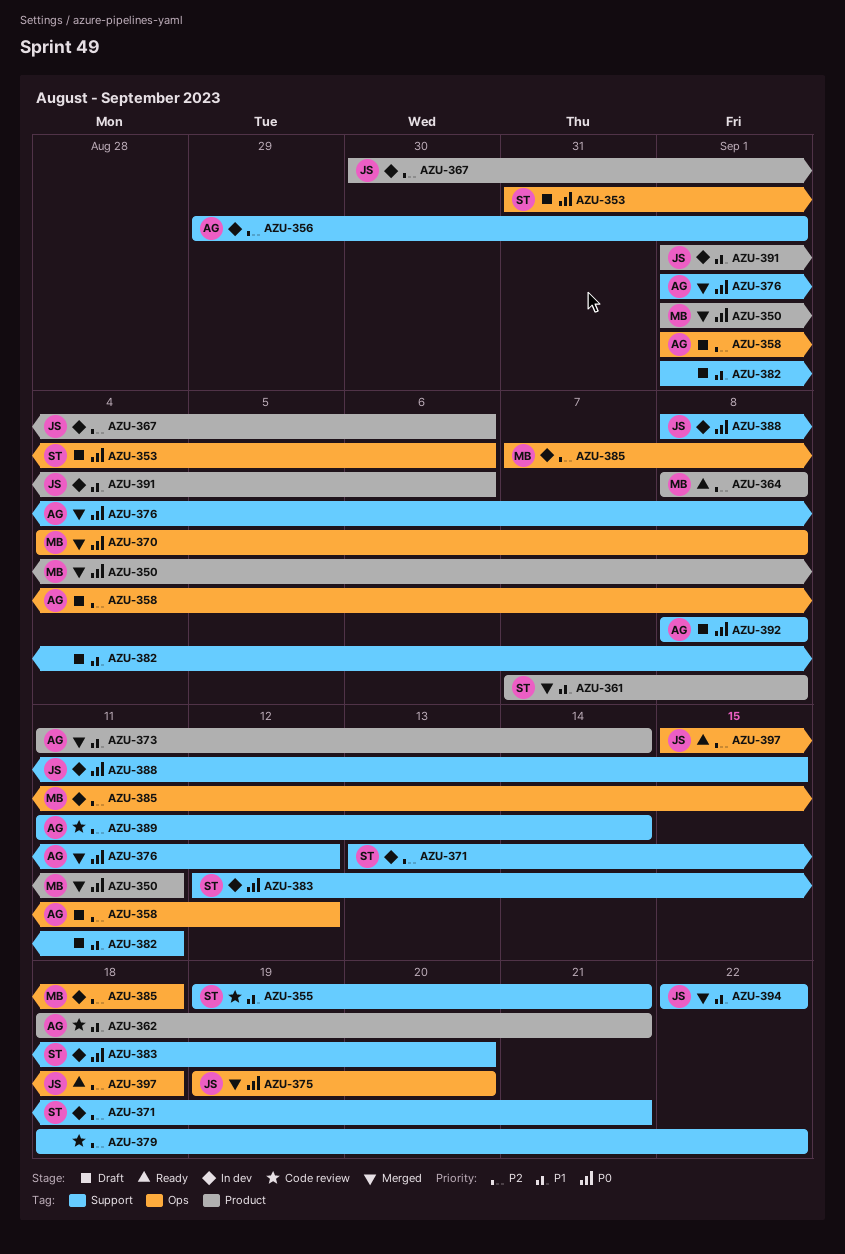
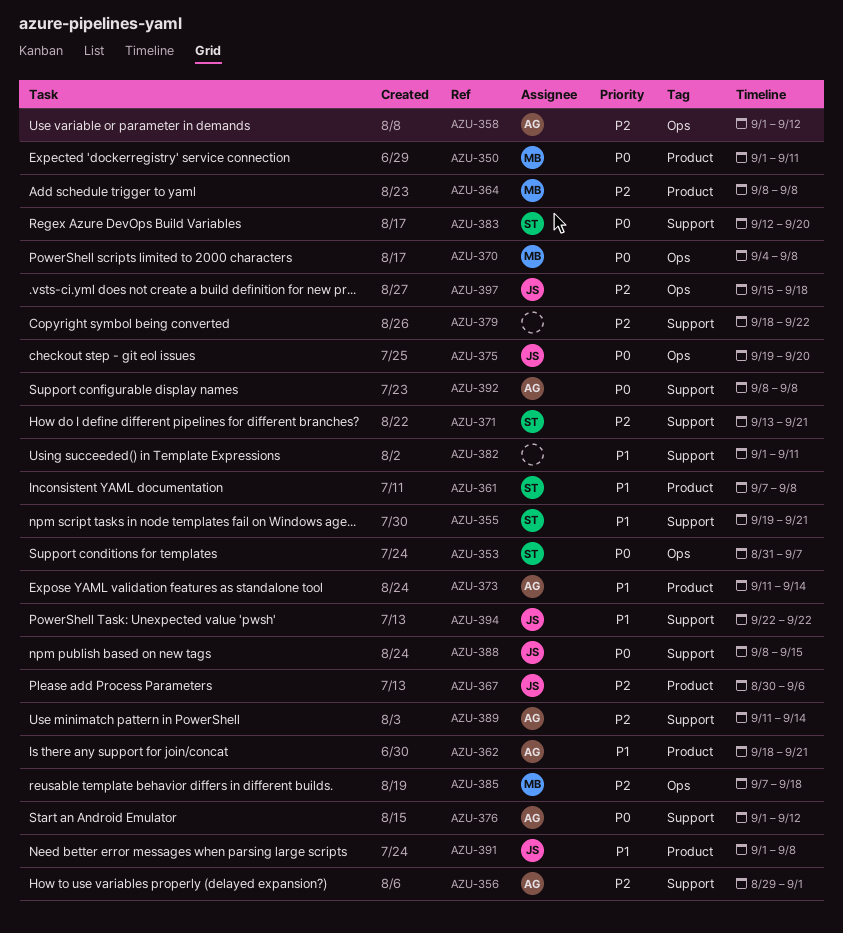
AZU-353, due: Sep 6 -> Sep 7
AZU-391, due: Sep 6 -> Sep 8

